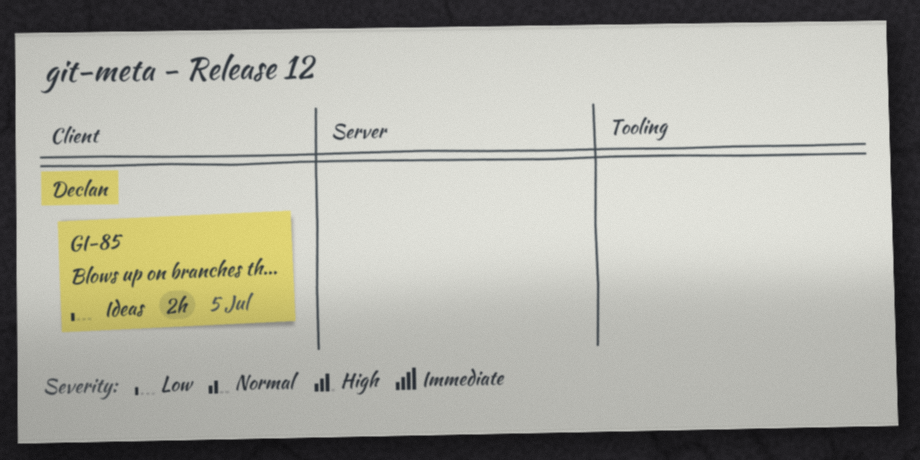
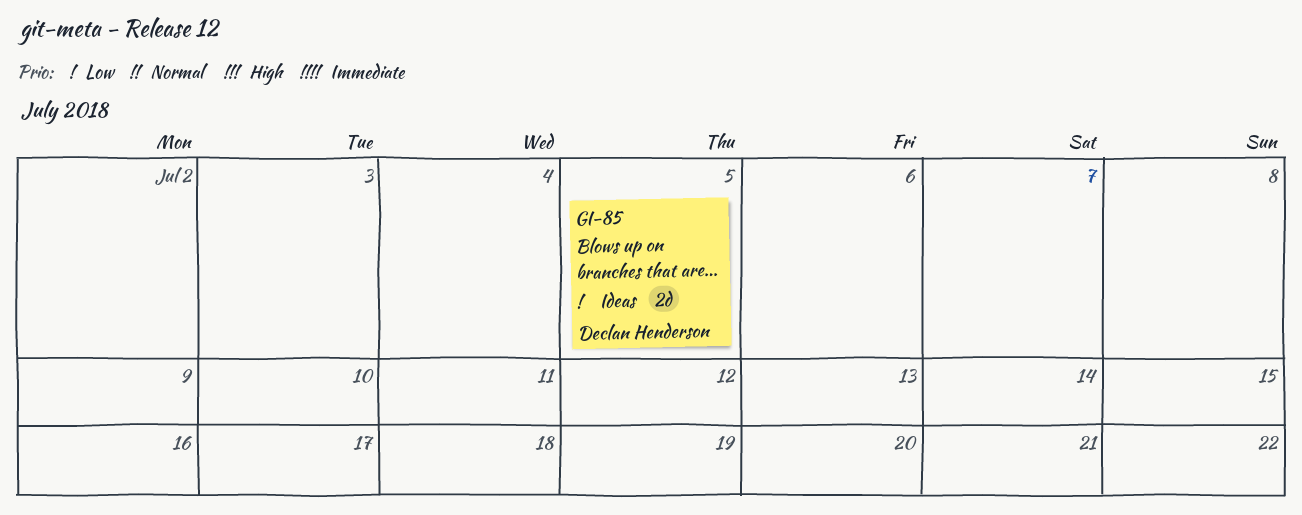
GI-85, estimate: 2h -> 2d

